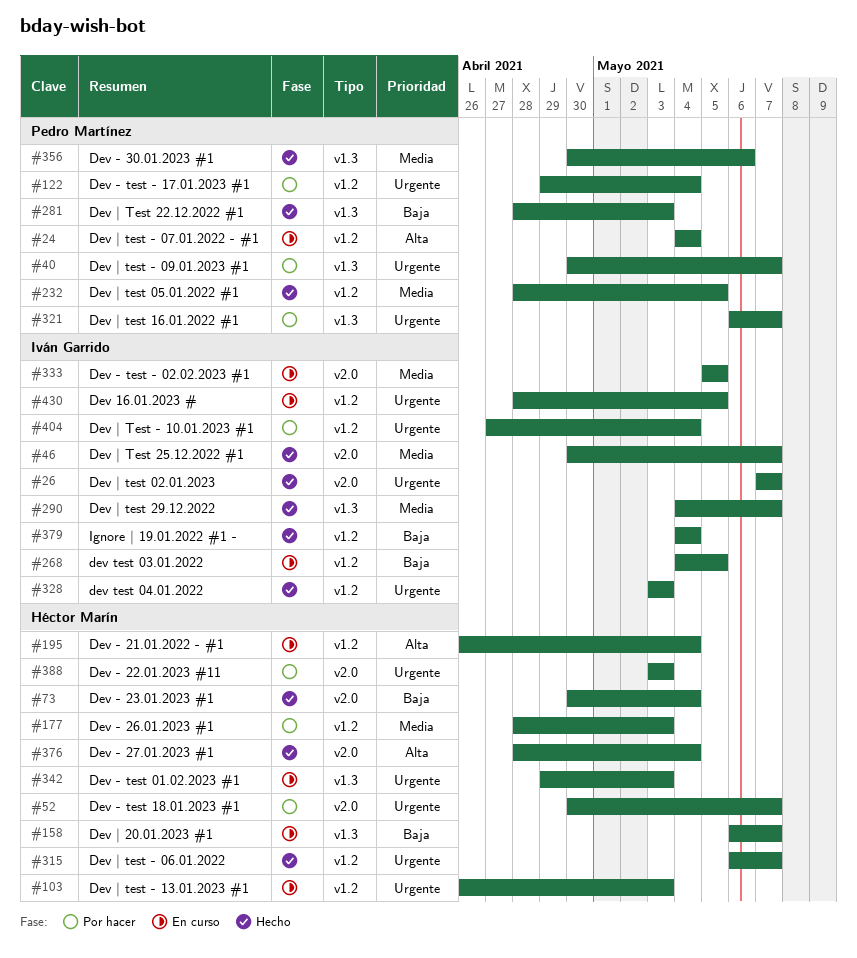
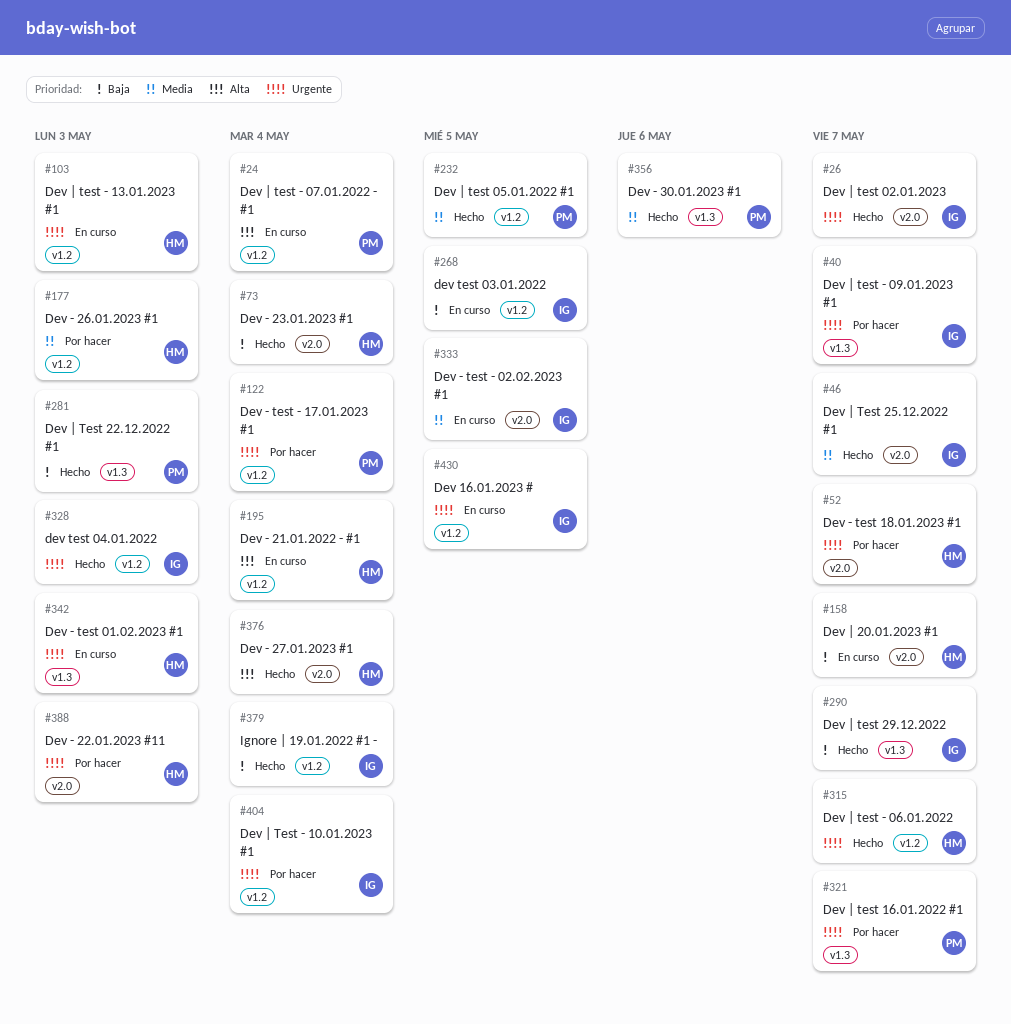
#40, owner: Pedro Martínez -> Iván Garrido
#158, label: v1.3 -> v2.0
#290, priority: Media -> Baja

